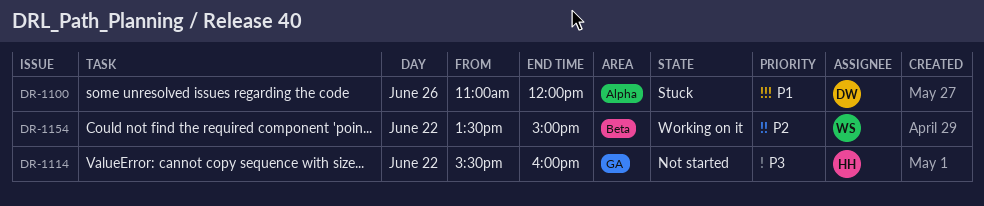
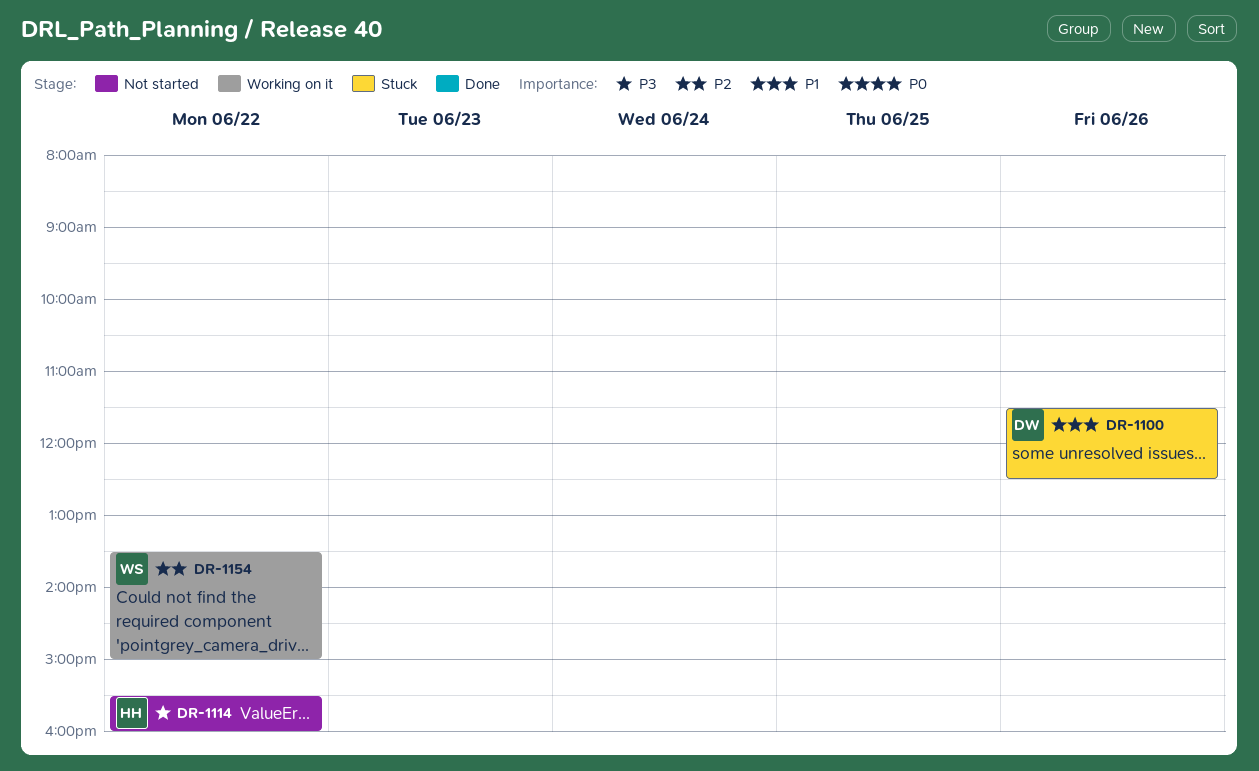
DR-1100, begins: 11:00 -> 11:30
DR-1100, ends: 12:00 -> 12:30

